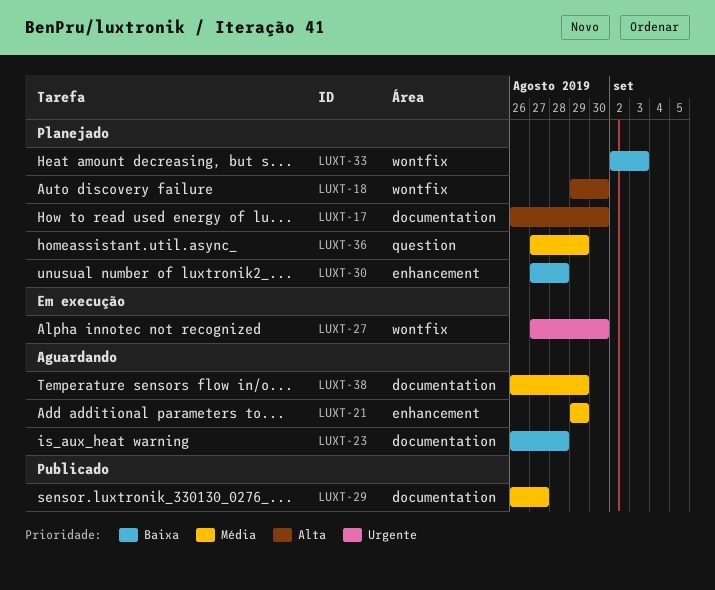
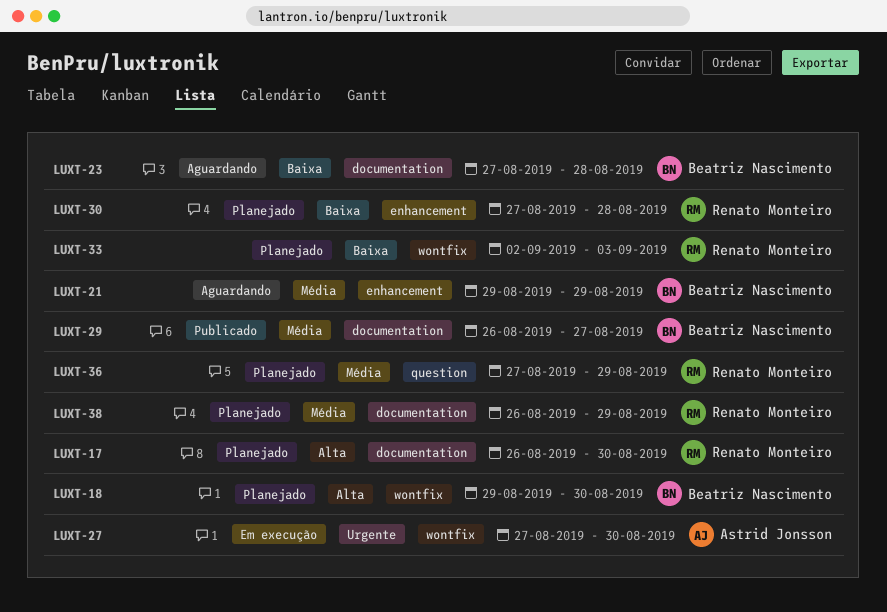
LUXT-23, start: Aug 26 -> Aug 27
LUXT-38, status: Aguardando -> Planejado

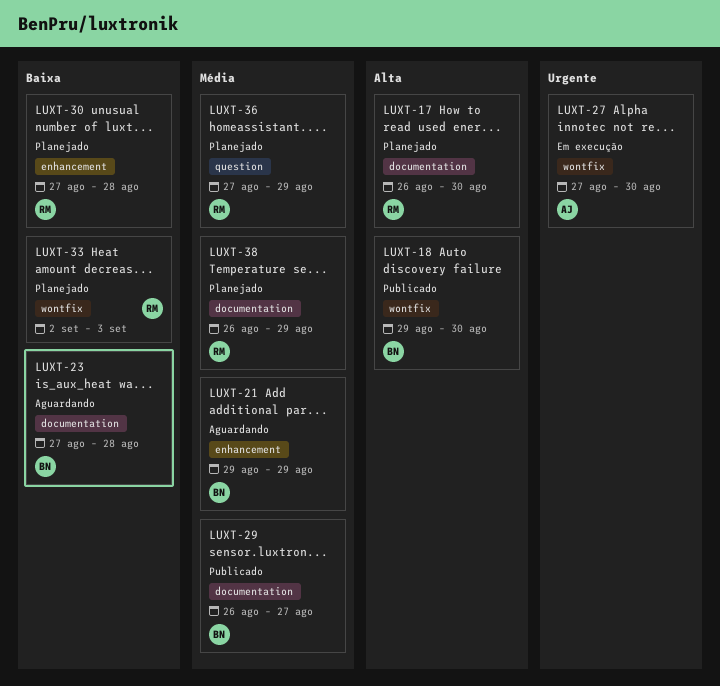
LUXT-18, status: Planejado -> Publicado

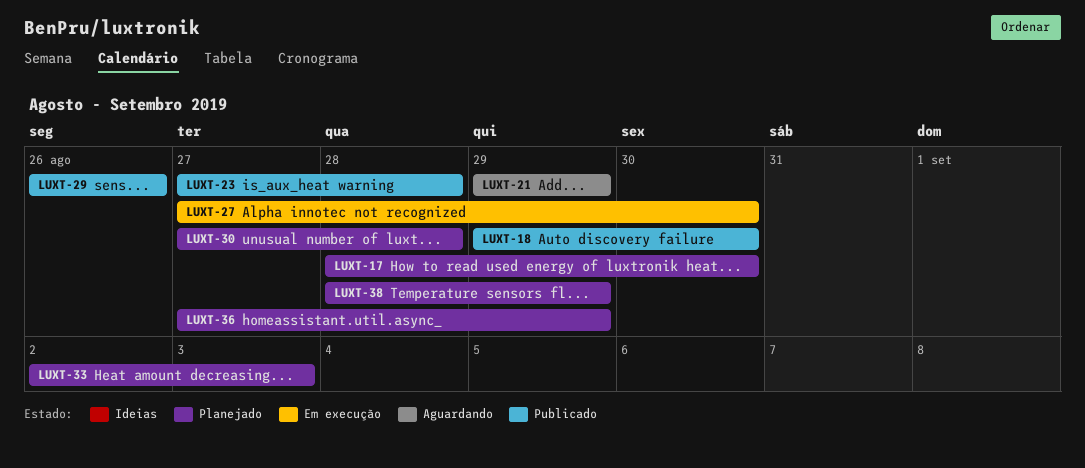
LUXT-17, start: Aug 26 -> Aug 28
LUXT-23, status: Aguardando -> Publicado
LUXT-29, due: Aug 27 -> Aug 26
LUXT-38, start: Aug 26 -> Aug 28

